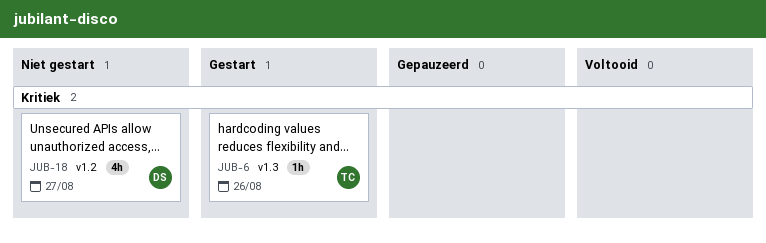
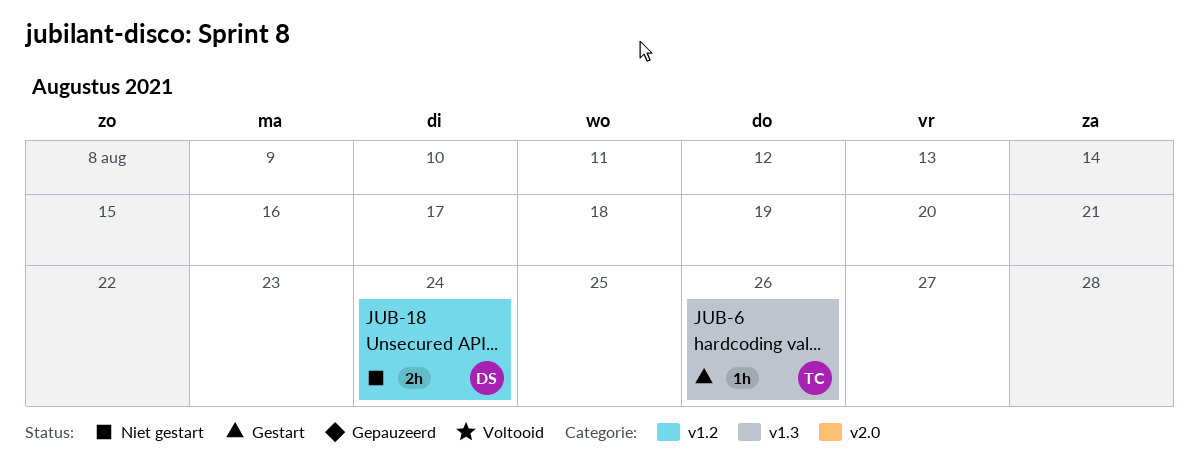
JUB-18, estimate: 4h -> 2h
JUB-18, due: Aug 27 -> Aug 24

